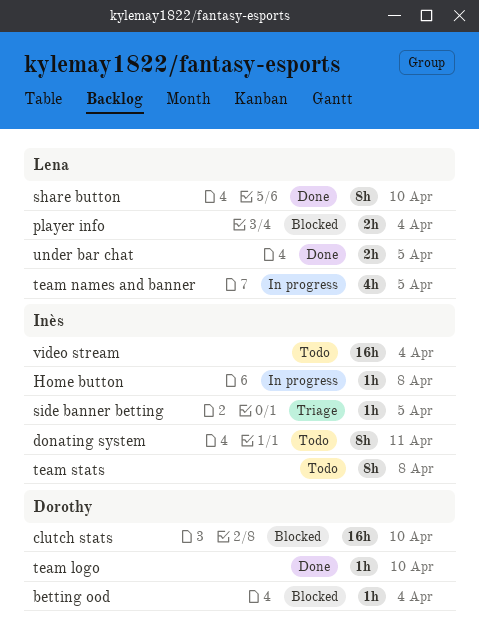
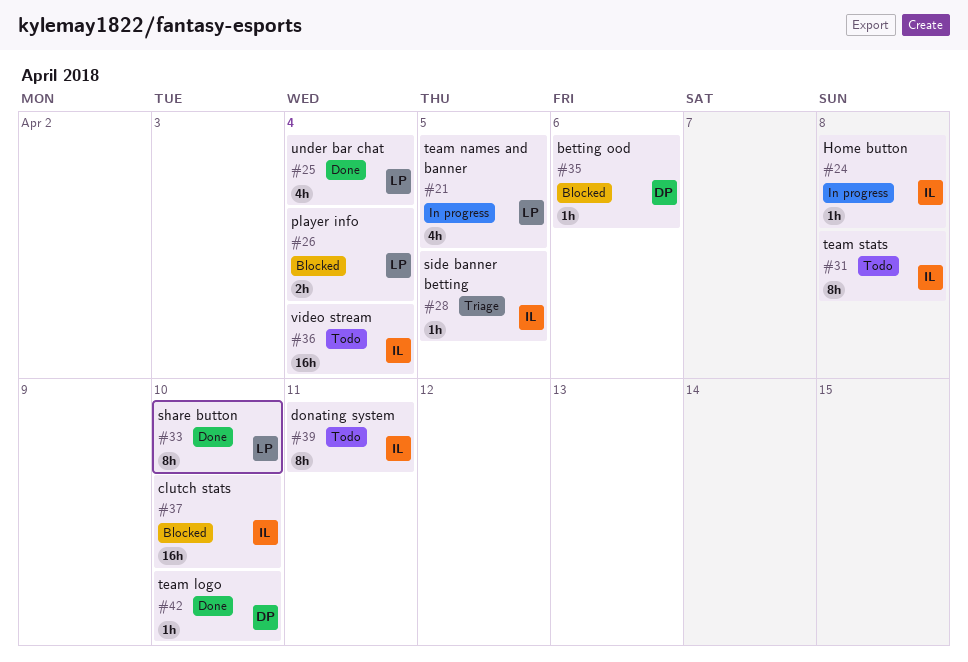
betting ood, due: Apr 4 -> Apr 6
clutch stats, owner: Dorothy -> Inès
under bar chat, estimate: 2h -> 4h
under bar chat, due: Apr 5 -> Apr 4

